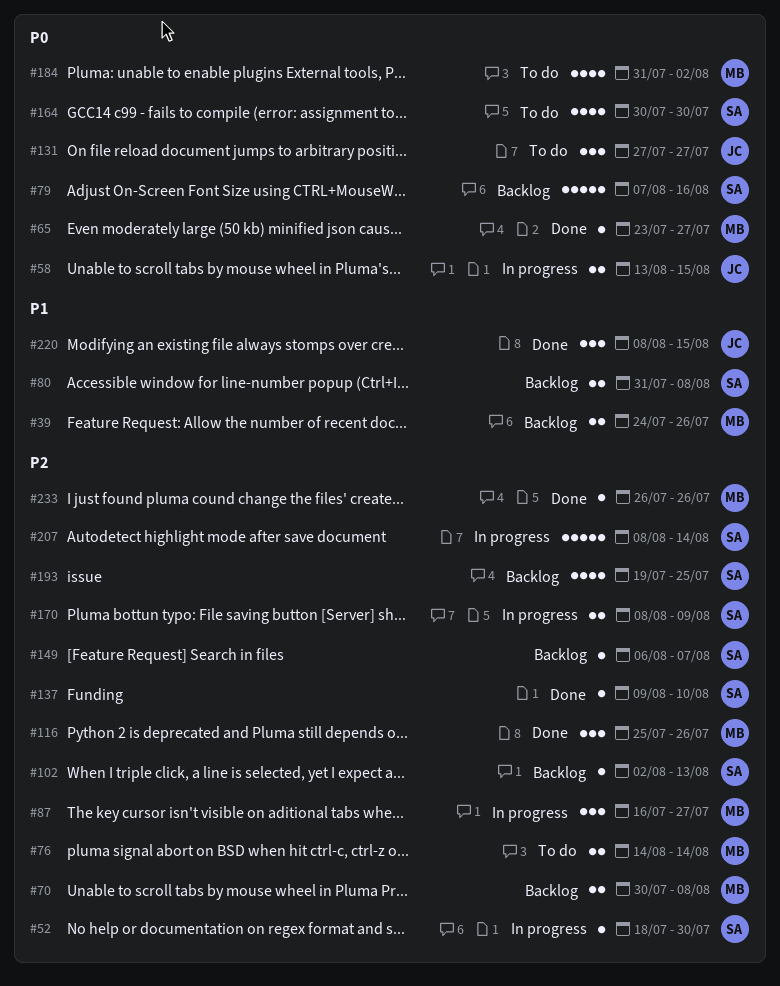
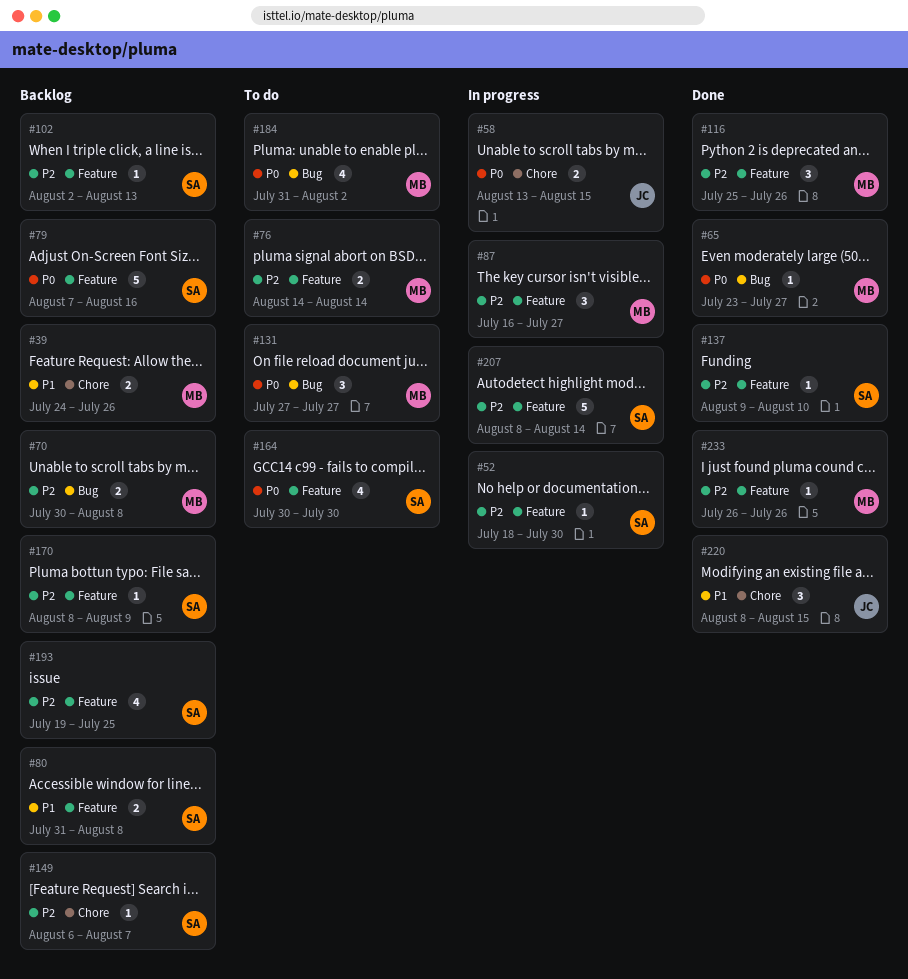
#131, owner: JC -> MB
#170, status: In progress -> Backlog
#170, estimate: 2 -> 1

